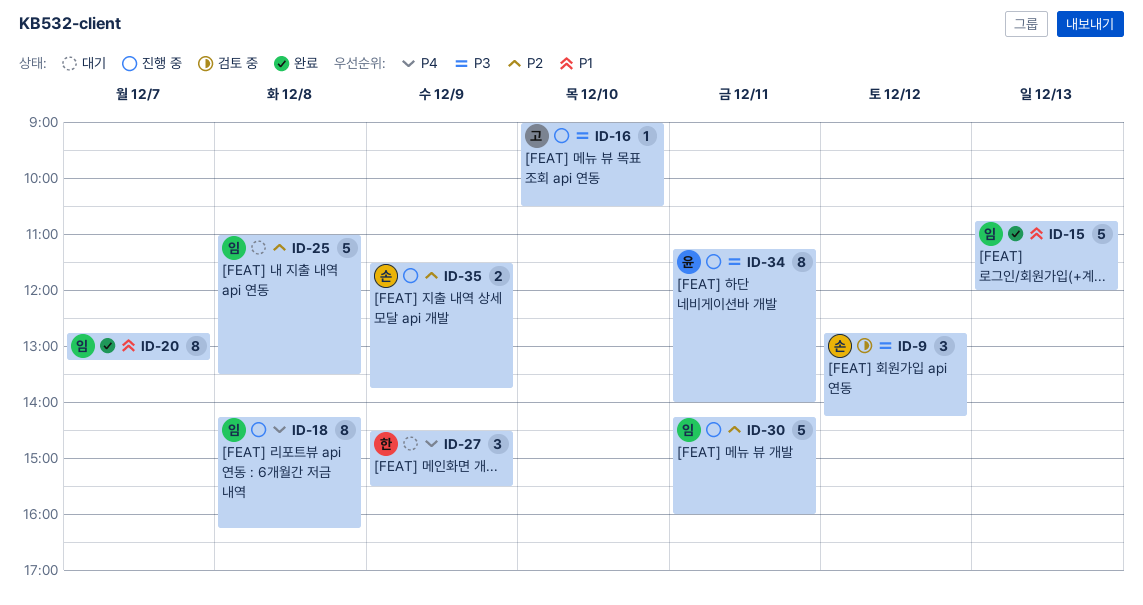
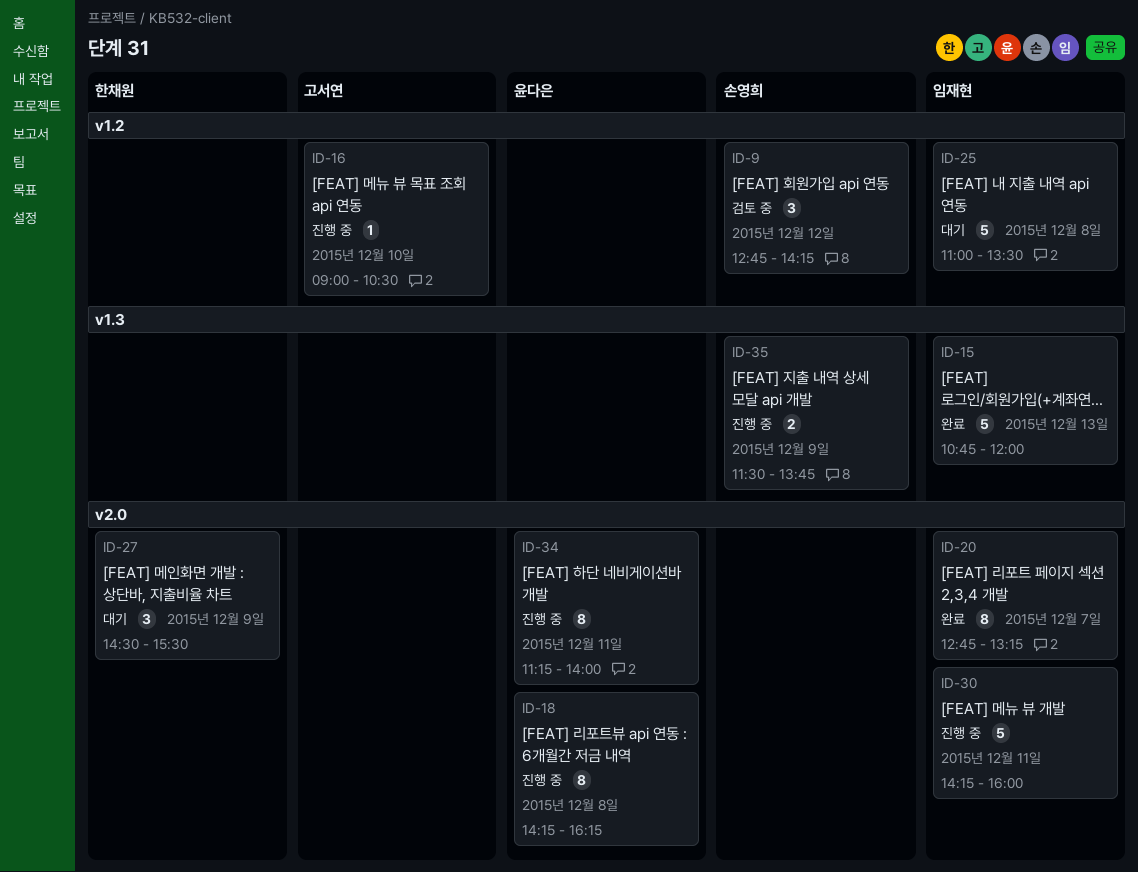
ID-18, owner: 임재현 -> 윤다은

